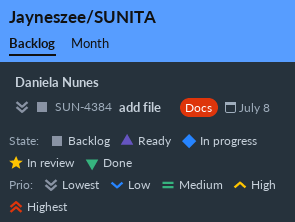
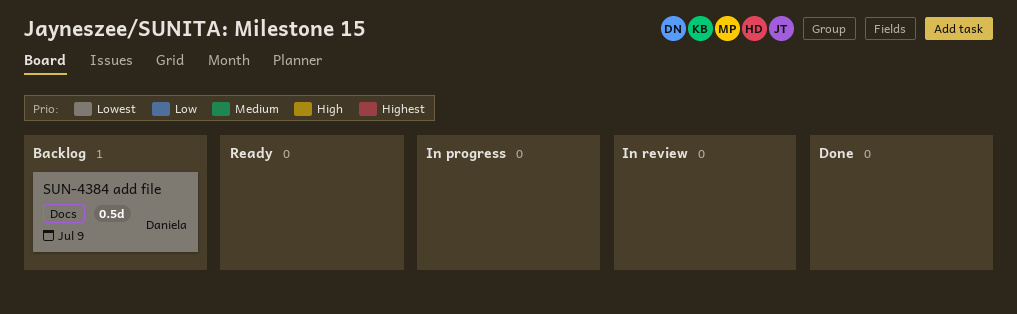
SUN-4384, due: Jul 8 -> Jul 9

